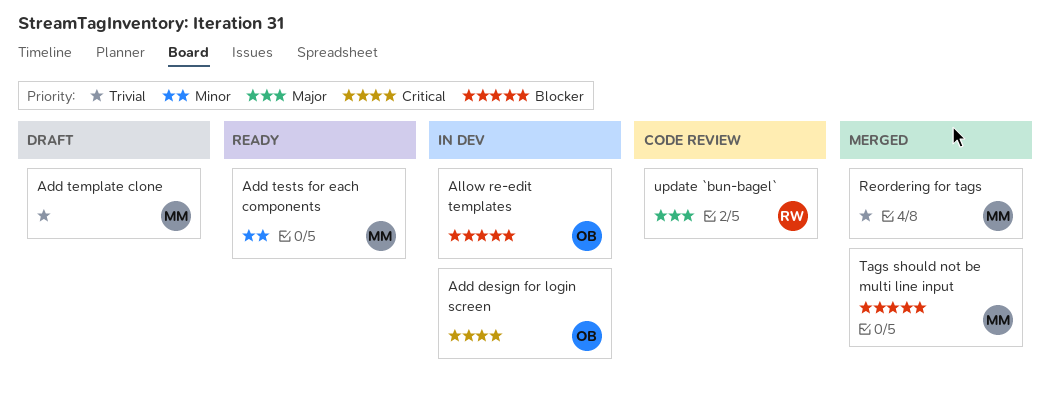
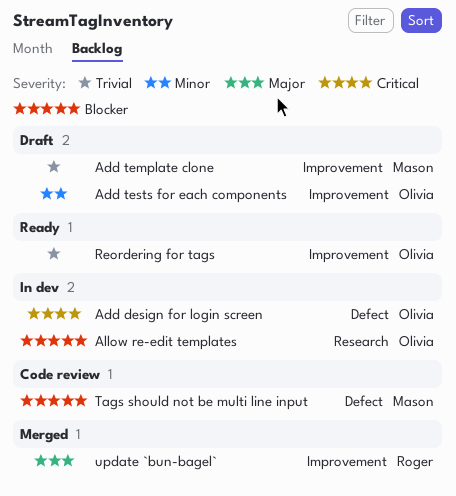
Add tests for each components, status: Ready -> Draft
Add tests for each components, owner: Mason -> Olivia
Reordering for tags, status: Merged -> Ready
Reordering for tags, owner: Mason -> Olivia
Tags should not be multi line input, status: Merged -> Code review
update `bun-bagel`, status: Code review -> Merged

